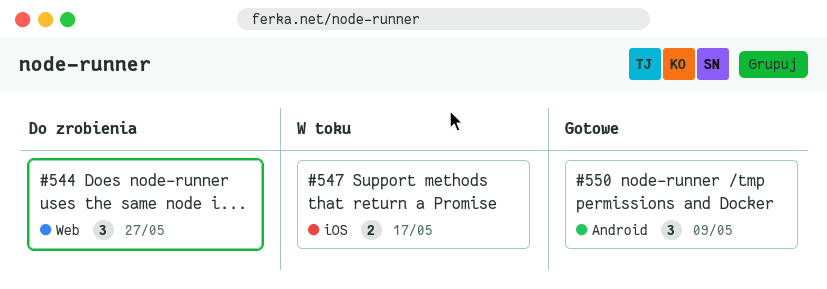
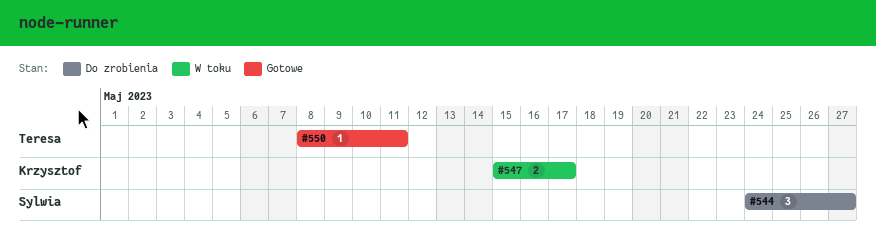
#550, estimate: 3 -> 1
#550, due: May 9 -> May 11

